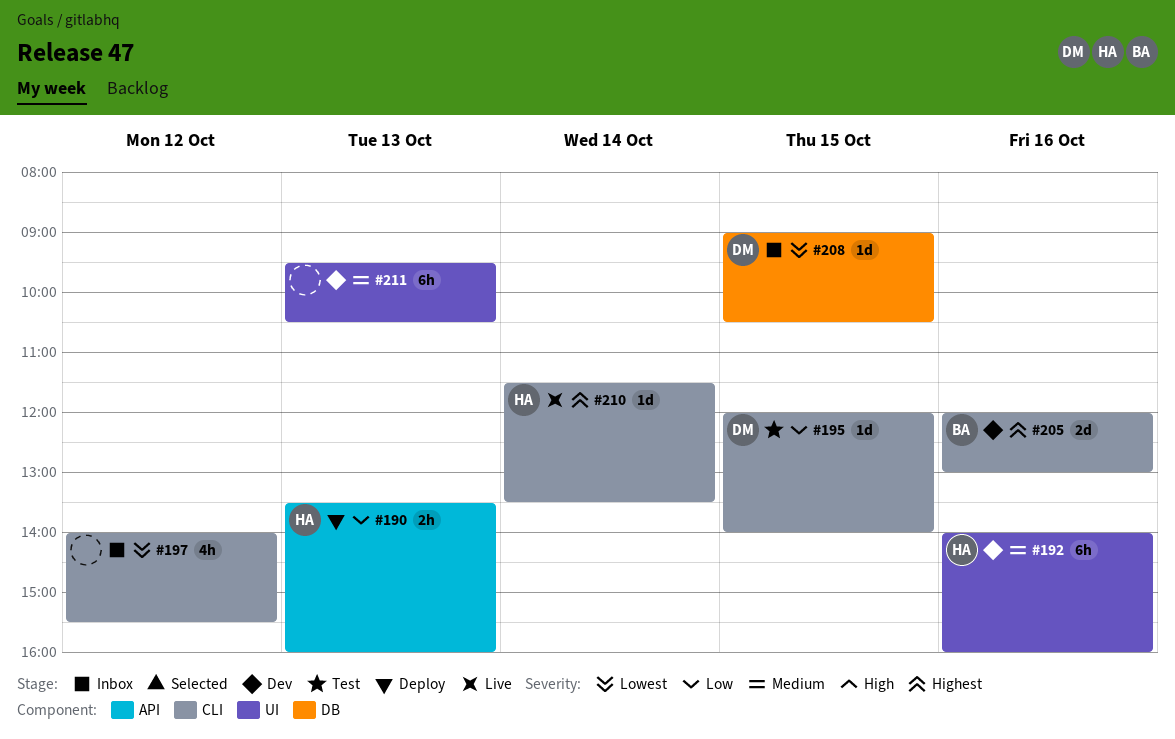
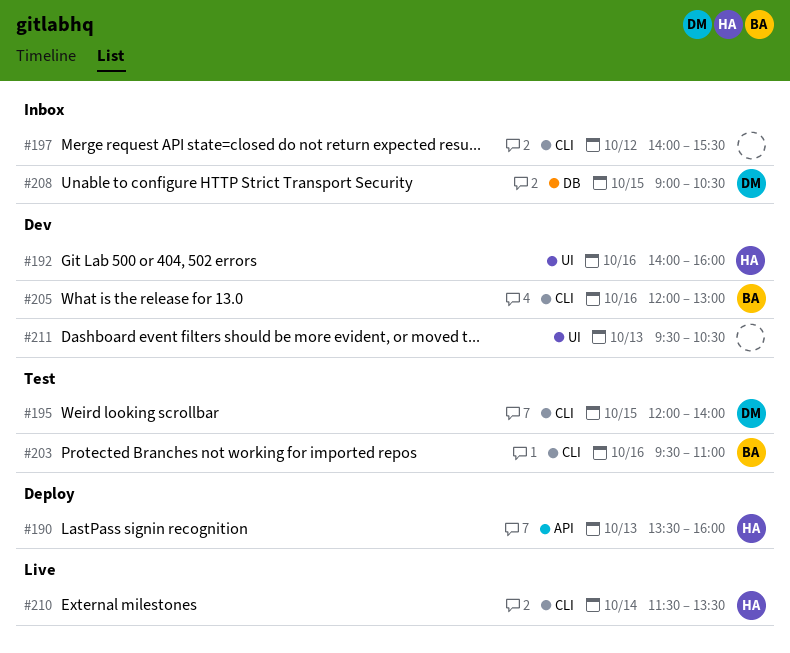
#203: none -> present

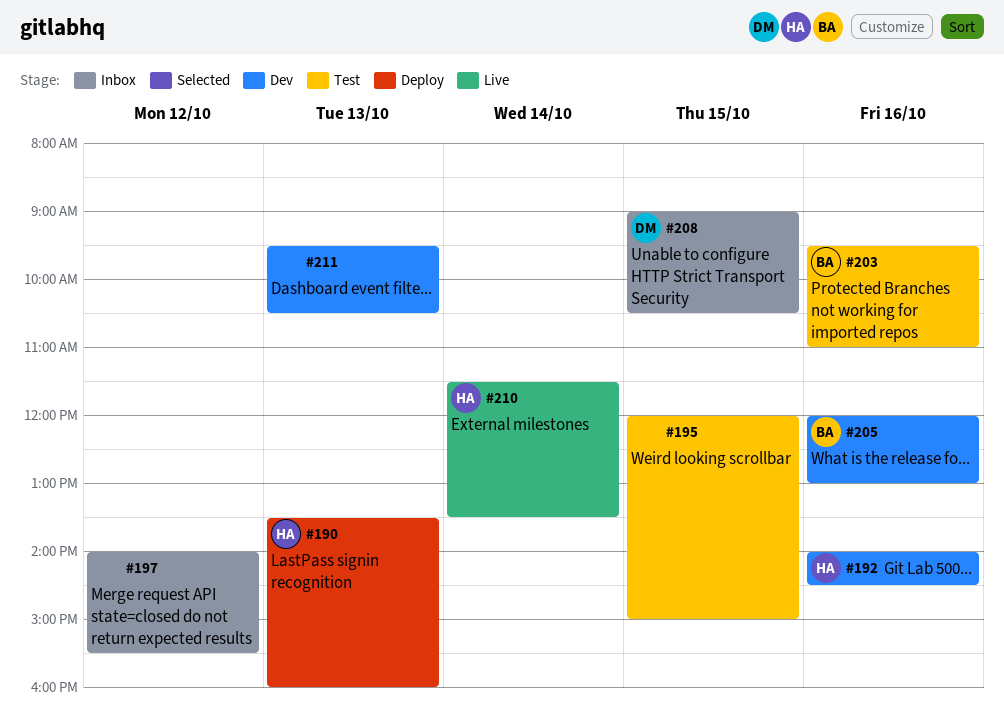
#192, ends: 16:00 -> 14:30
#195, owner: DM -> none
#195, ends: 14:00 -> 15:00

